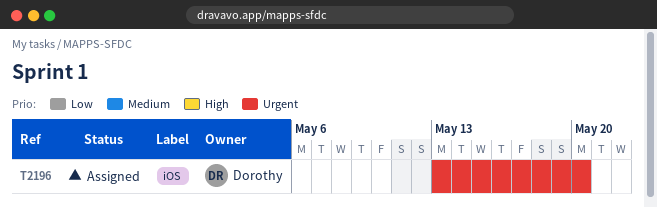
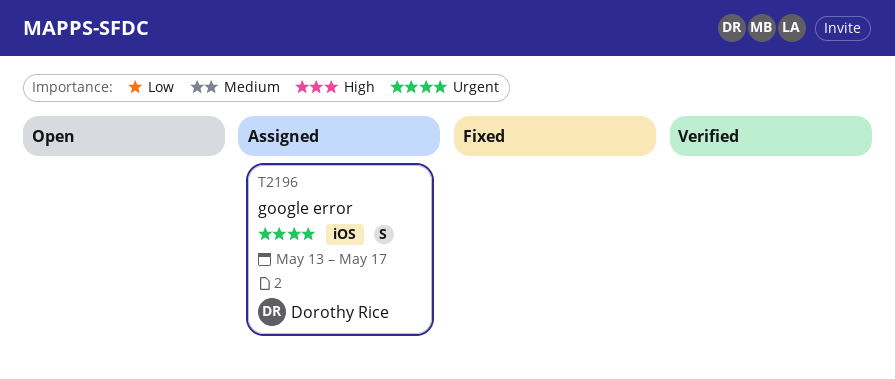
T2196, due: May 20 -> May 17

